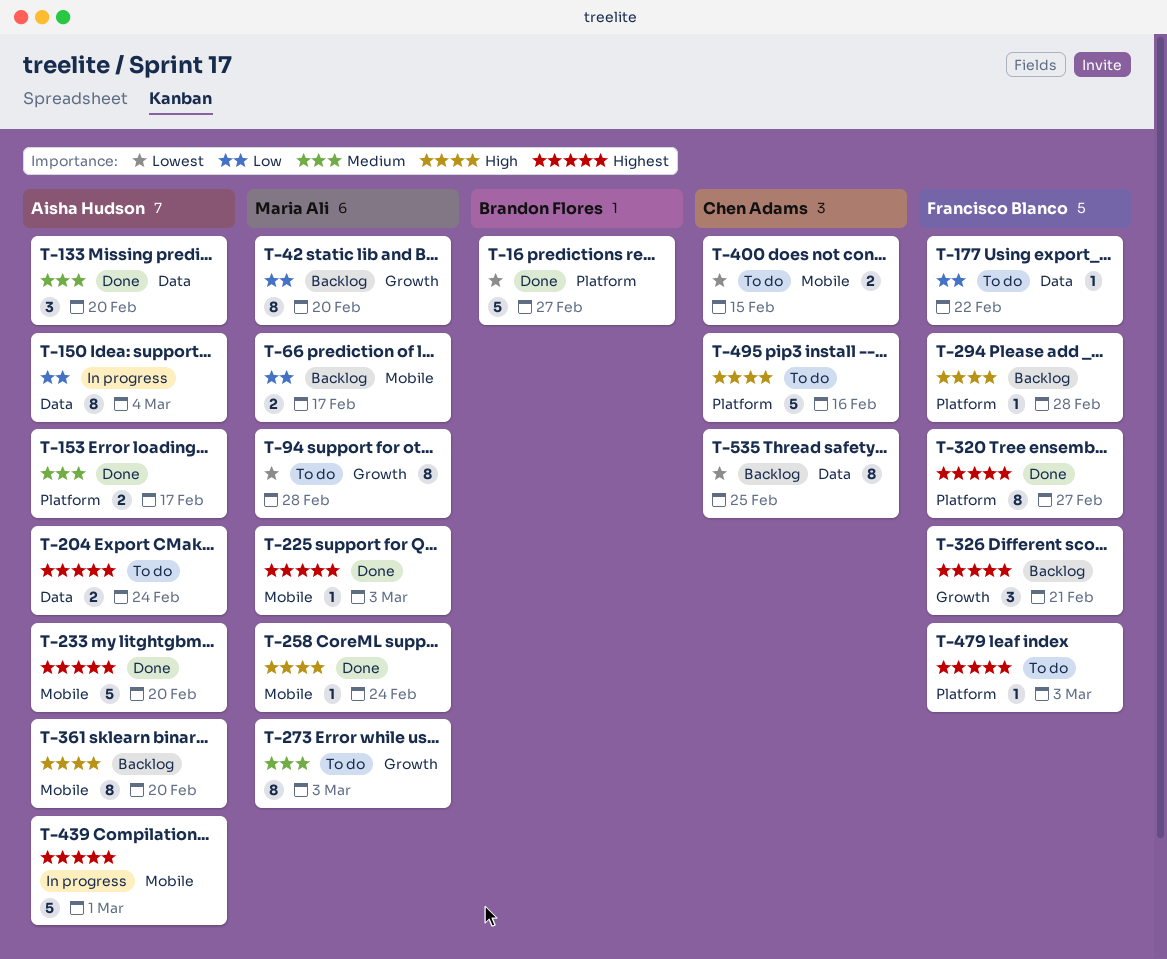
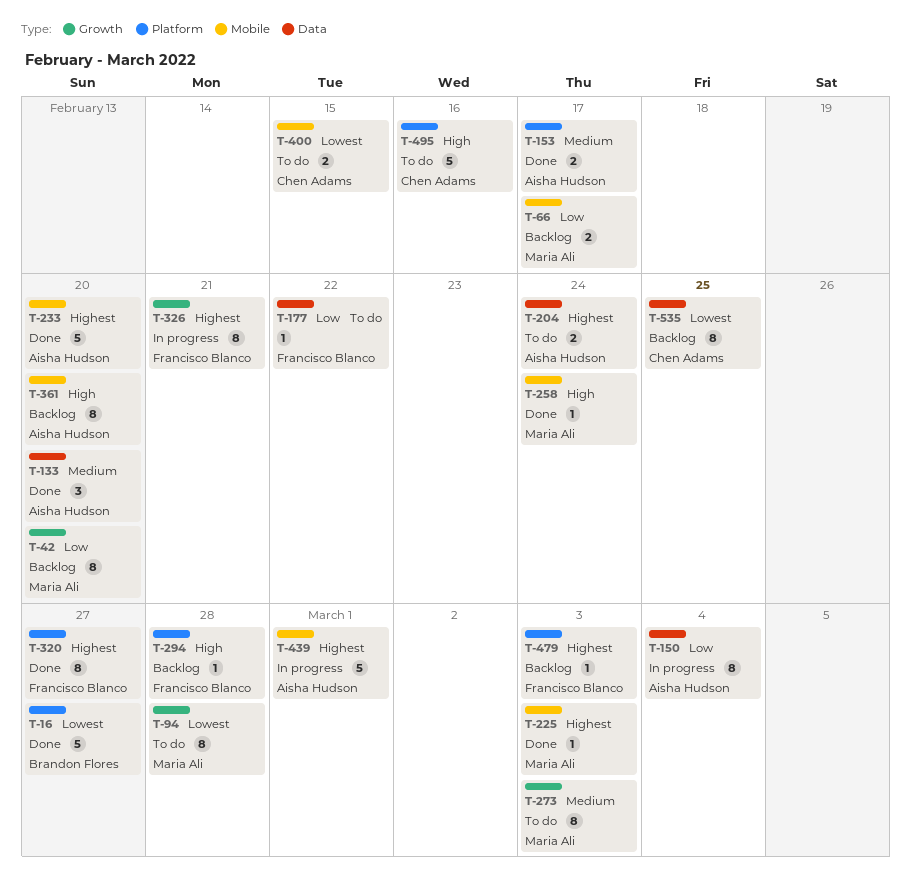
T-326, status: Backlog -> In progress
T-326, estimate: 3 -> 8
T-479, status: To do -> Backlog

